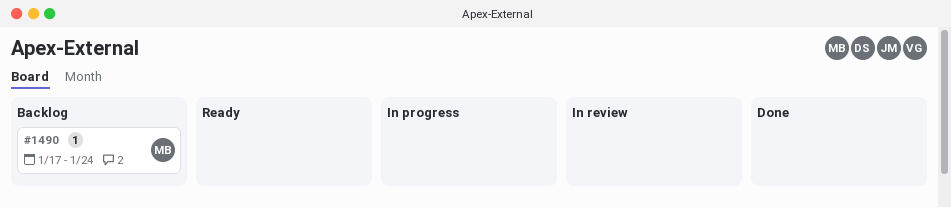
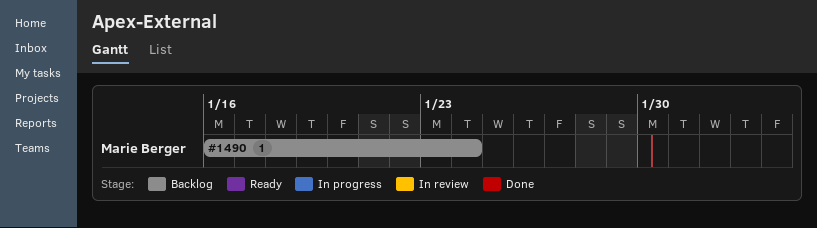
#1490, start: Jan 17 -> Jan 16

